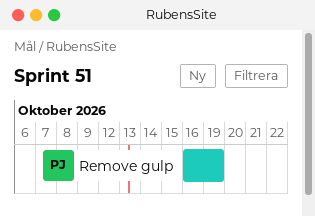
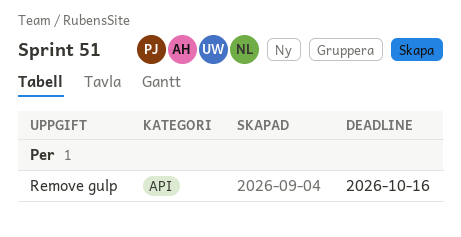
Remove gulp, due: Oct 19 -> Oct 16

